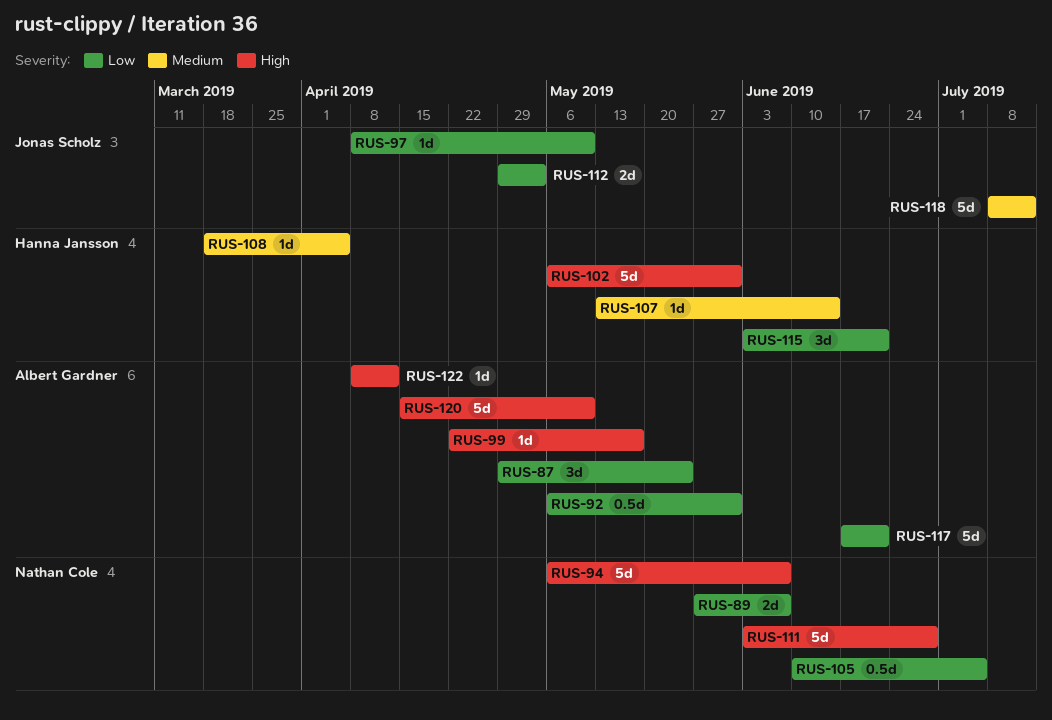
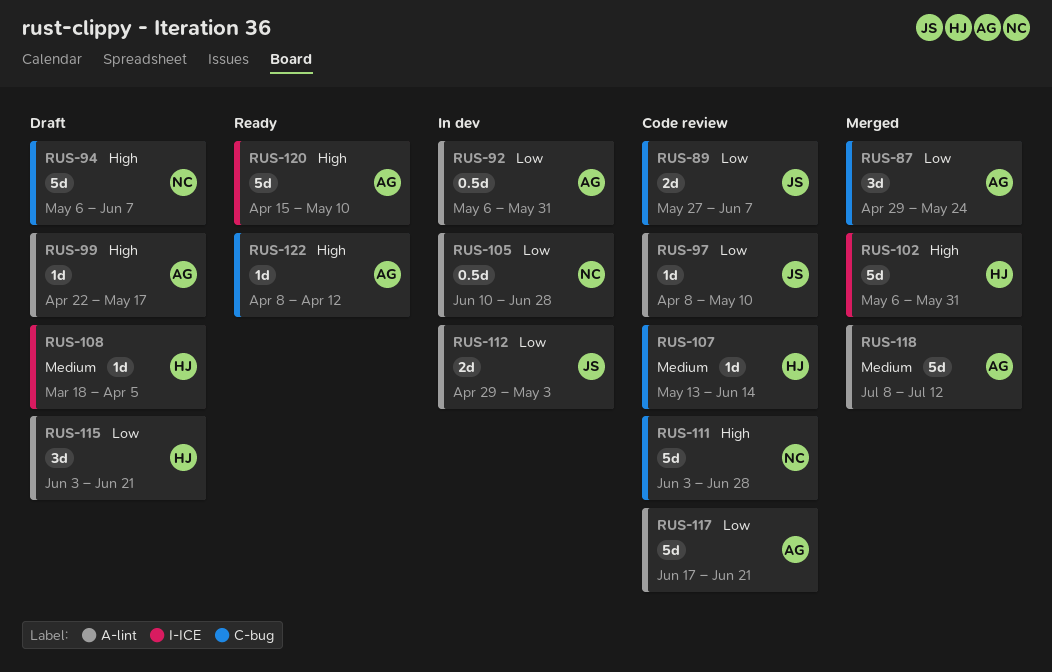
RUS-89, owner: Nathan Cole -> Jonas Scholz
RUS-105, due: Jul 5 -> Jun 28
RUS-118, owner: Jonas Scholz -> Albert Gardner

